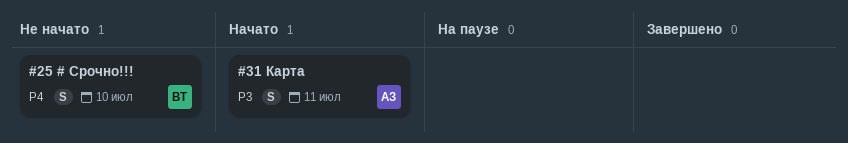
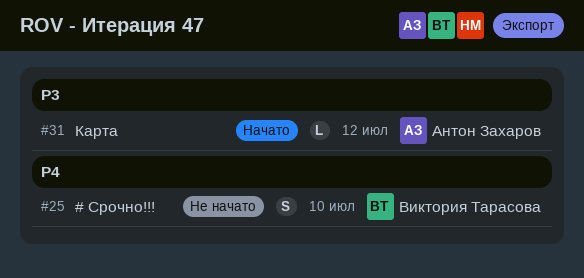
#31, estimate: S -> L
#31, due: Jul 11 -> Jul 12

